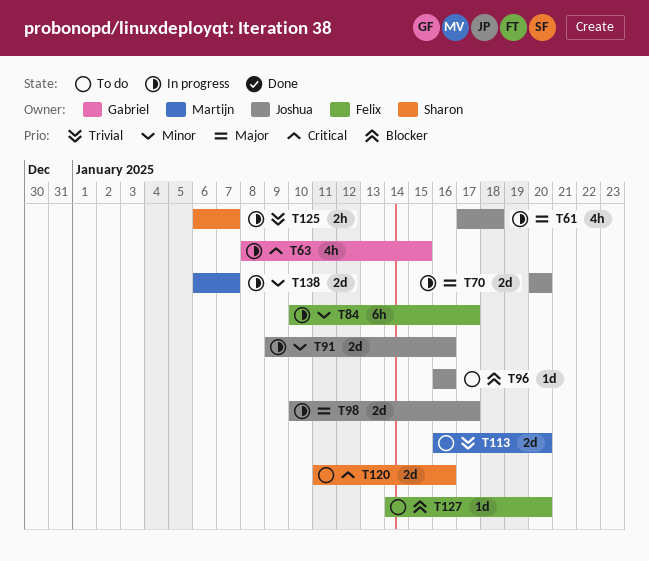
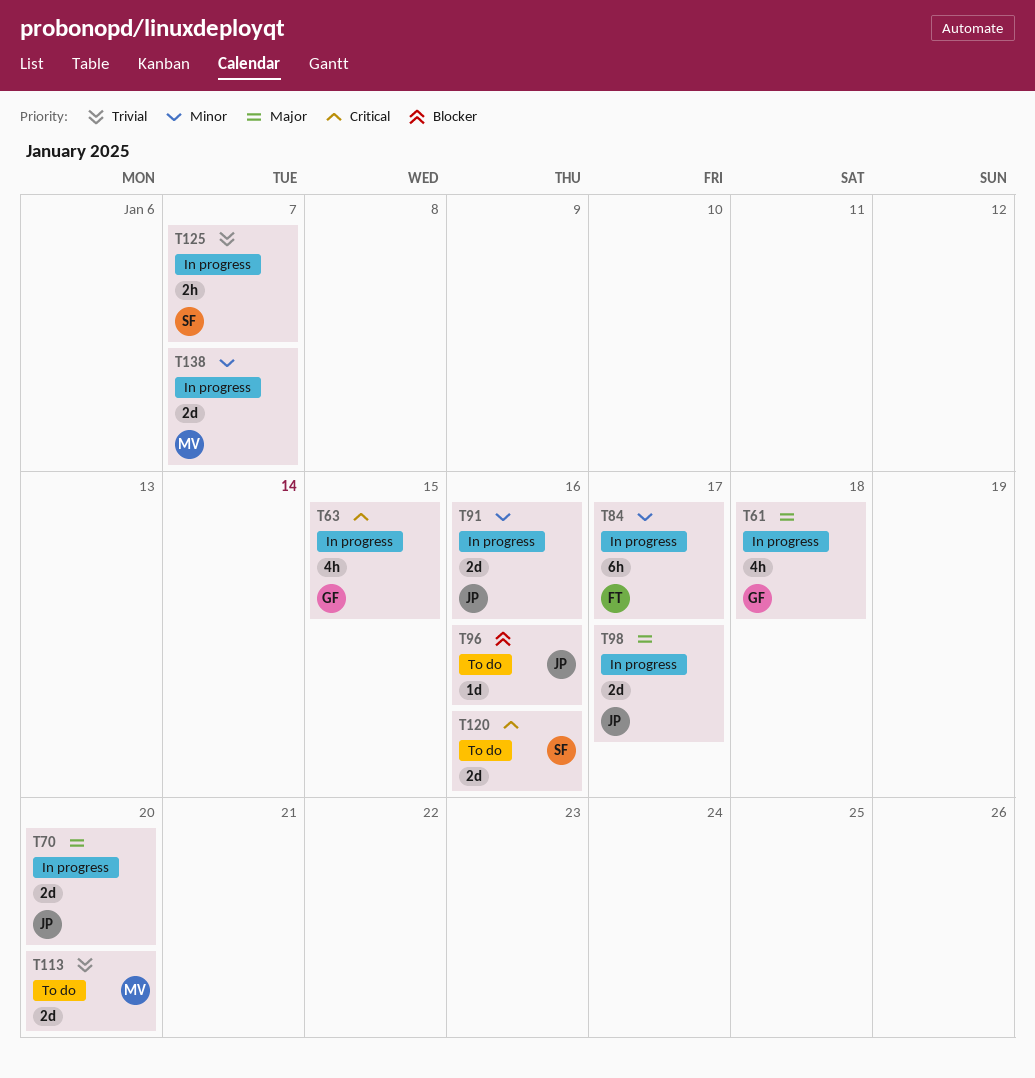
T61, owner: Joshua -> Gabriel
T127: present -> none

